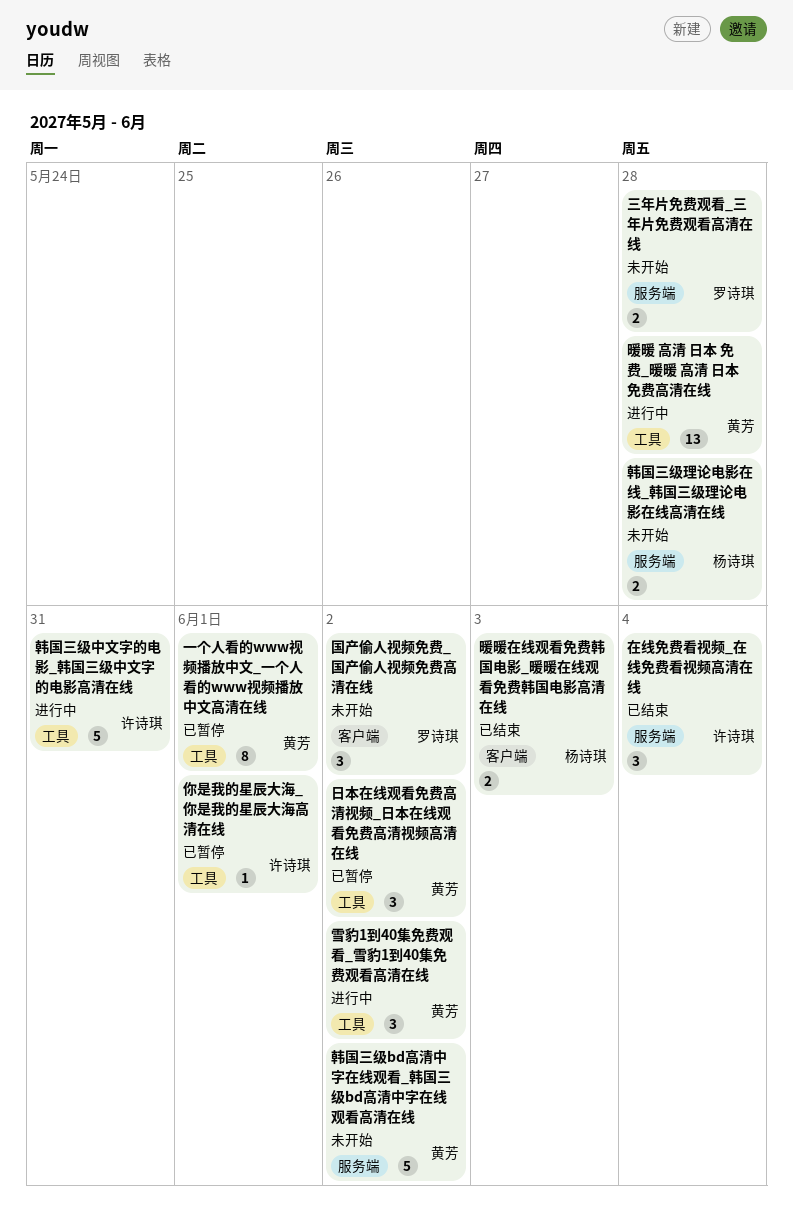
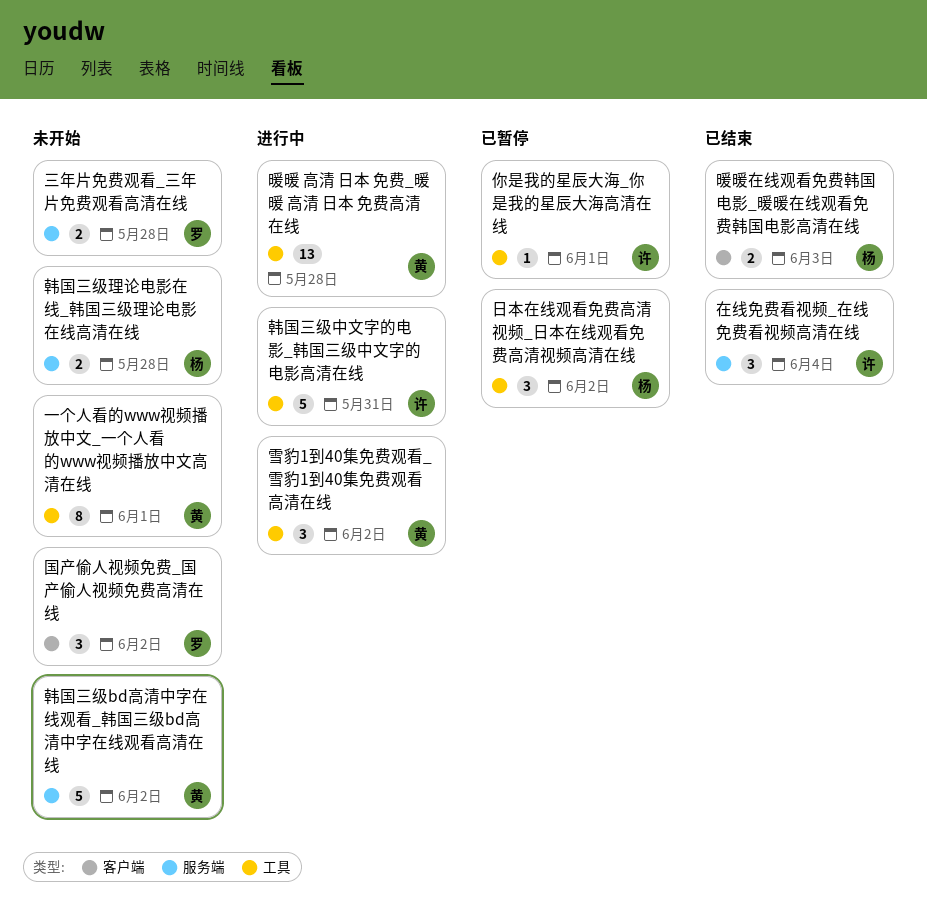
一个人看的www视频播放中文_一个人看的www视频播放中文高清在线, status: 已暂停 -> 未开始
日本在线观看免费高清视频_日本在线观看免费高清视频高清在线, owner: 黄芳 -> 杨诗琪

